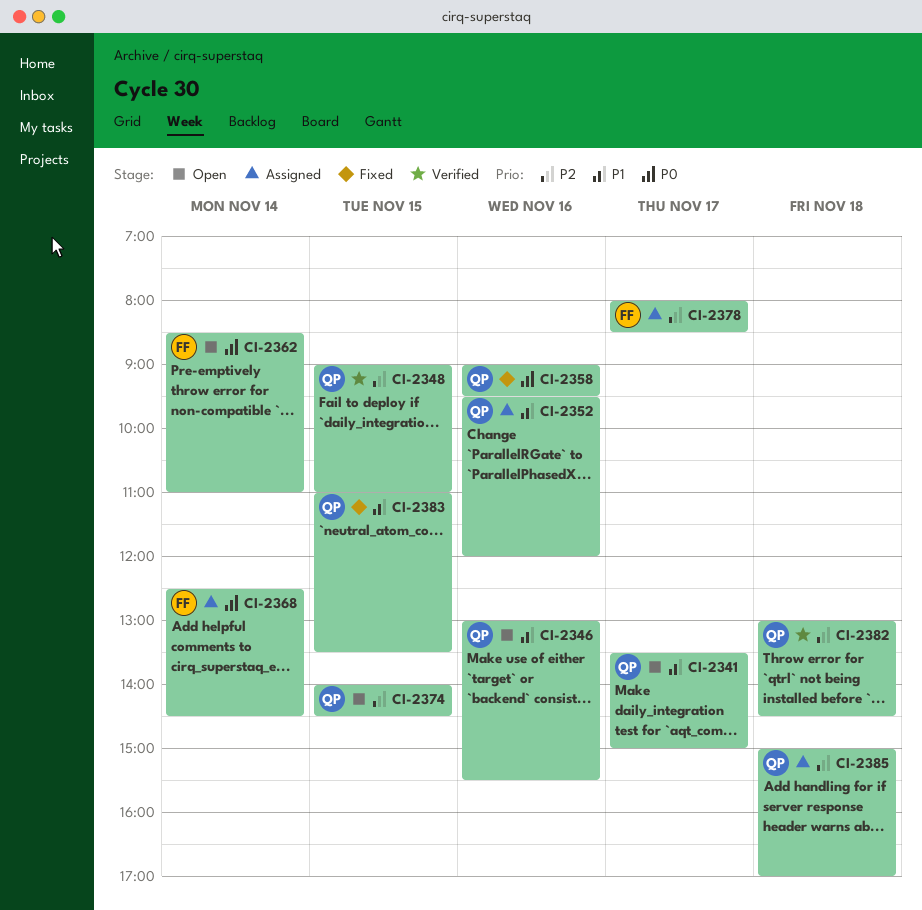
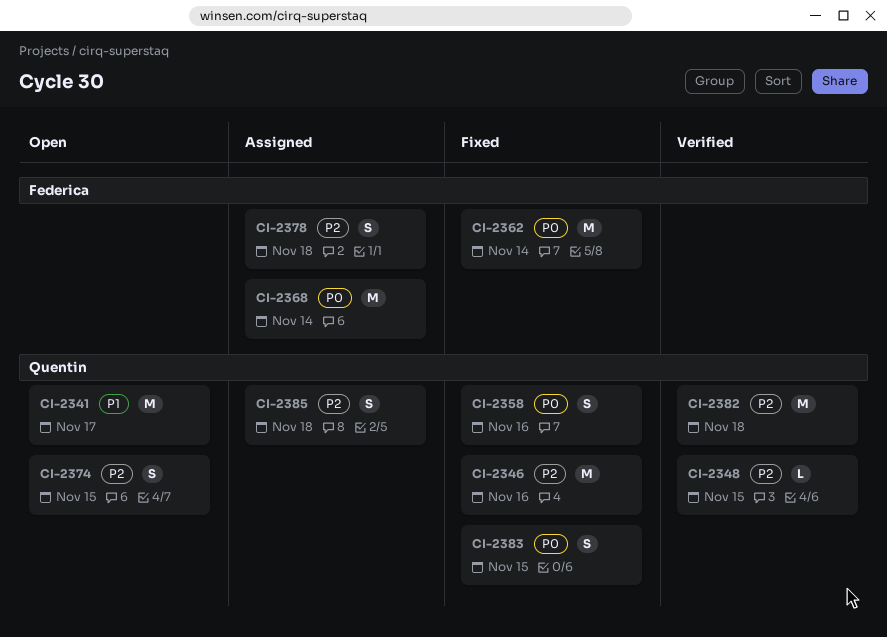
CI-2346, status: Open -> Fixed
CI-2346, priority: P1 -> P2
CI-2352: present -> none
CI-2362, status: Open -> Fixed
CI-2378, day: Nov 17 -> Nov 18
CI-2383, priority: P1 -> P0

